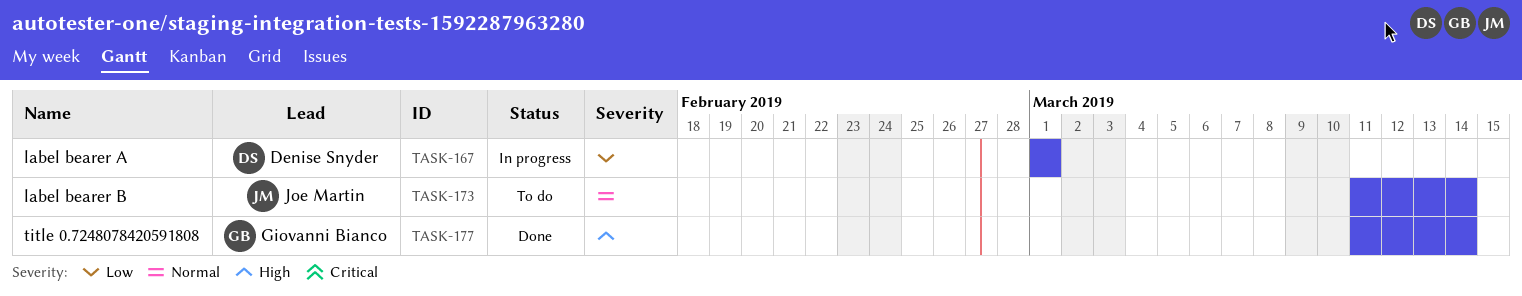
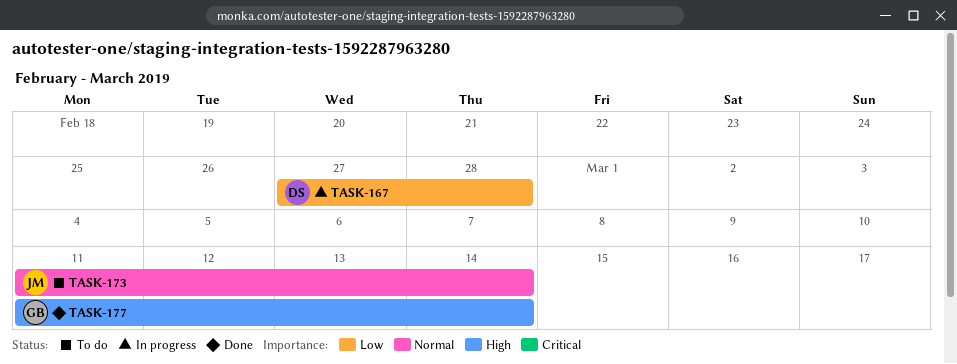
TASK-167, start: Mar 1 -> Feb 27
TASK-167, due: Mar 1 -> Feb 28

